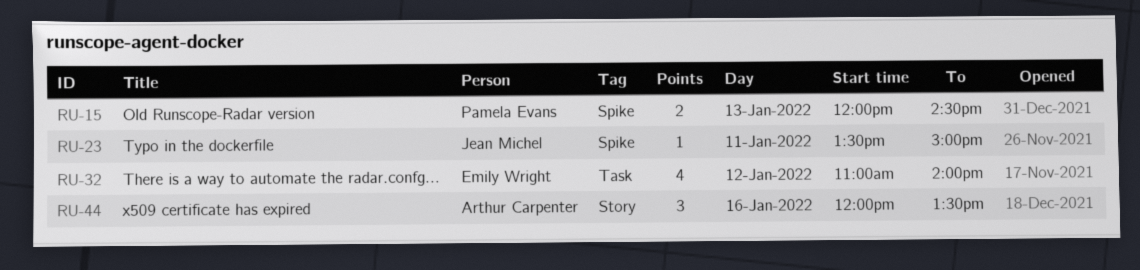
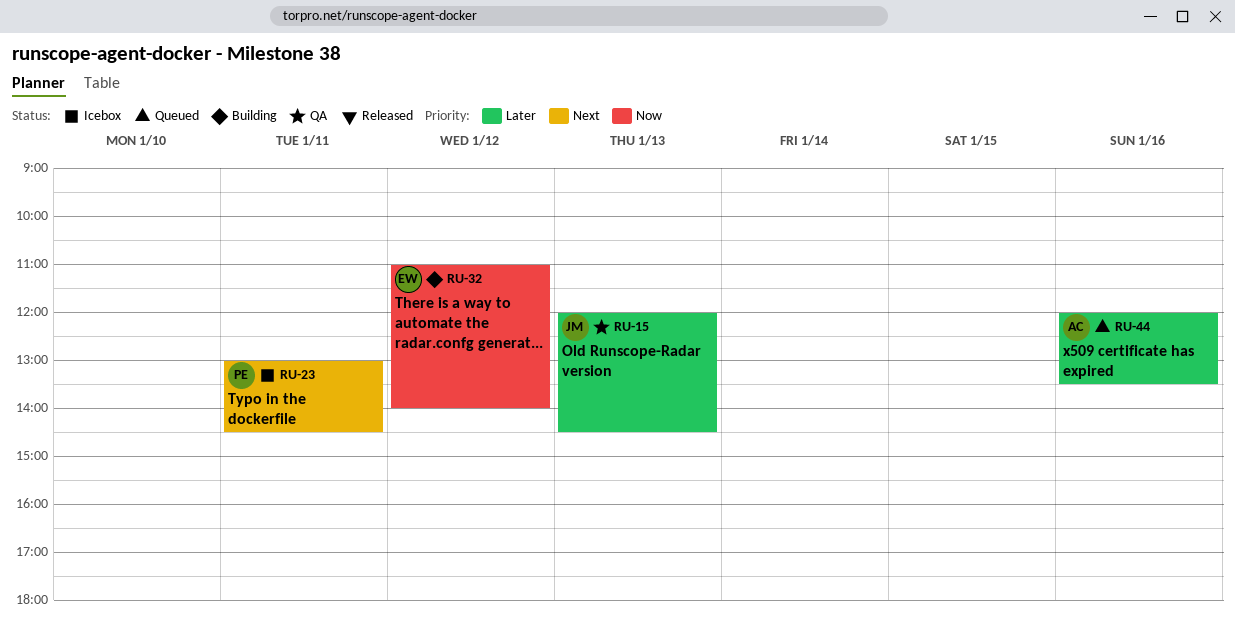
RU-15, owner: Pamela Evans -> Jean Michel
RU-23, owner: Jean Michel -> Pamela Evans
RU-23, begins: 13:30 -> 13:00
RU-23, ends: 15:00 -> 14:30

